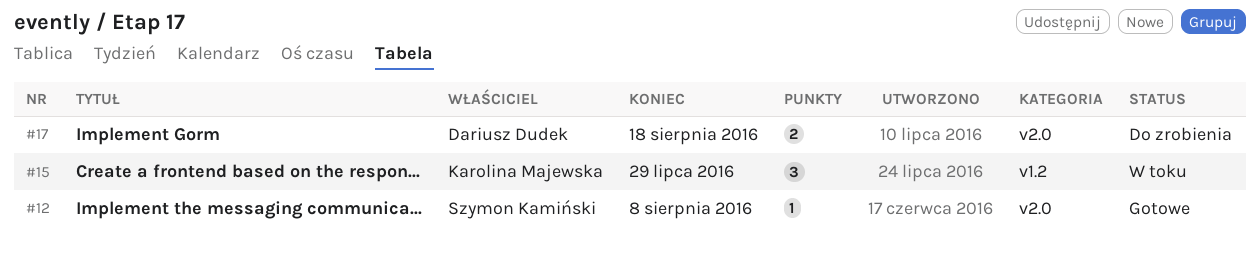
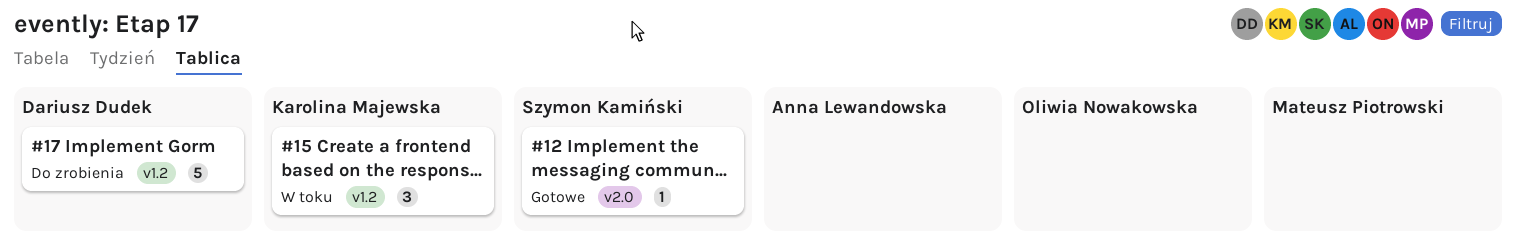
#17, label: v2.0 -> v1.2
#17, estimate: 2 -> 5

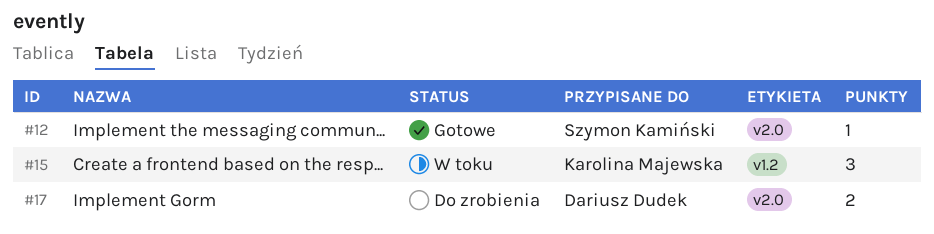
#17, label: v1.2 -> v2.0
#17, estimate: 5 -> 2

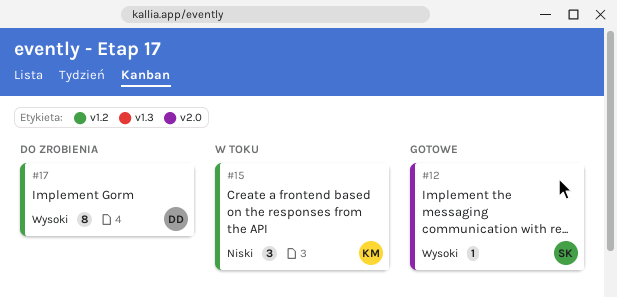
#17, label: v2.0 -> v1.2
#17, estimate: 2 -> 8

